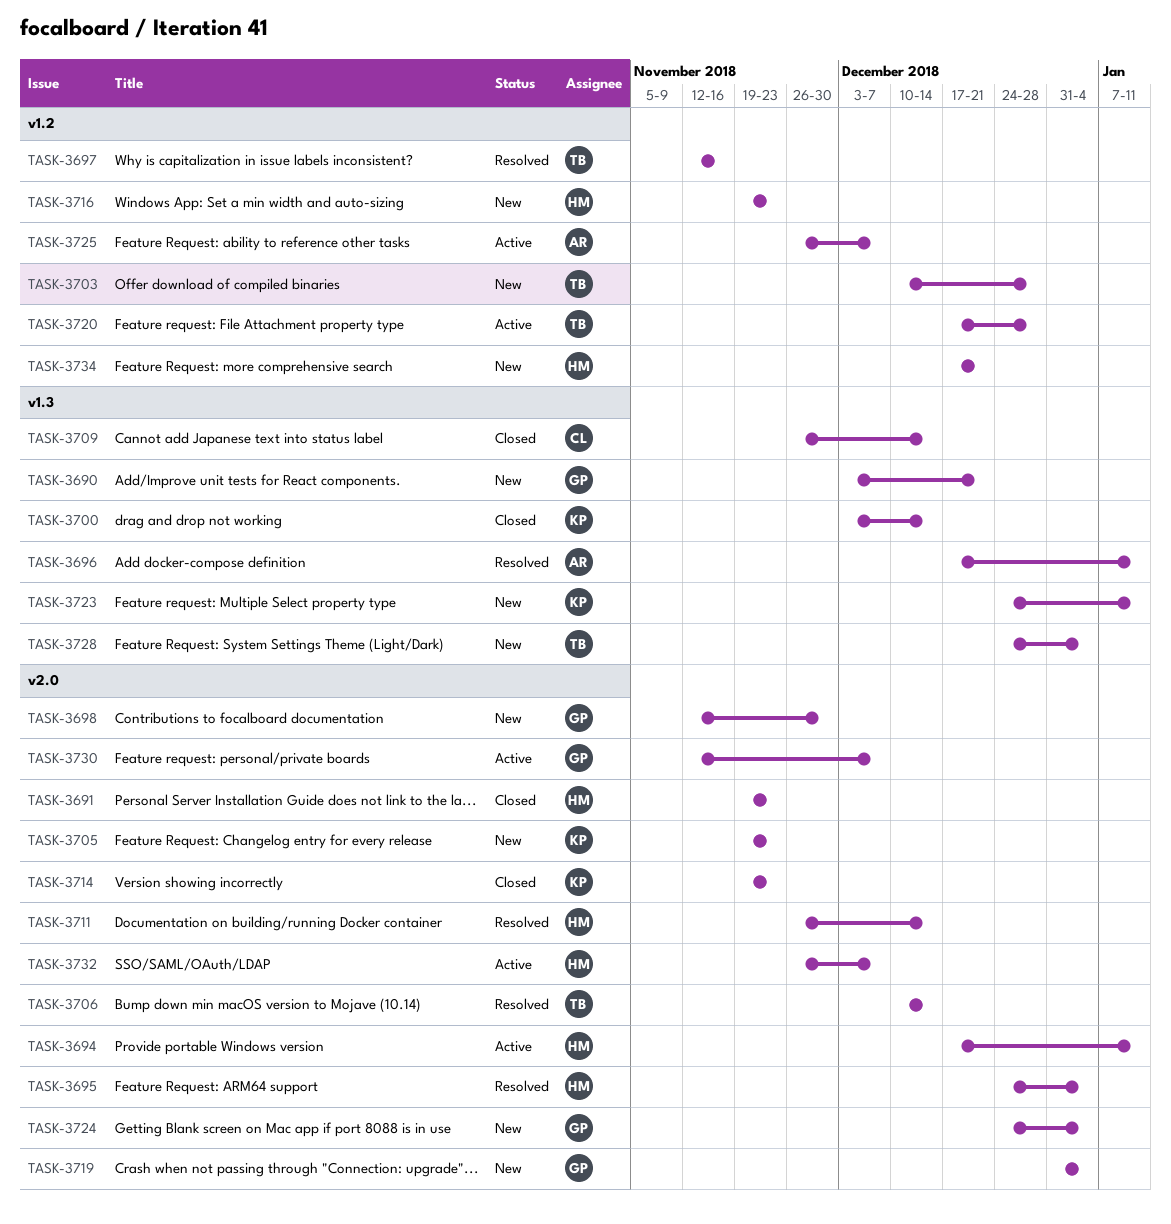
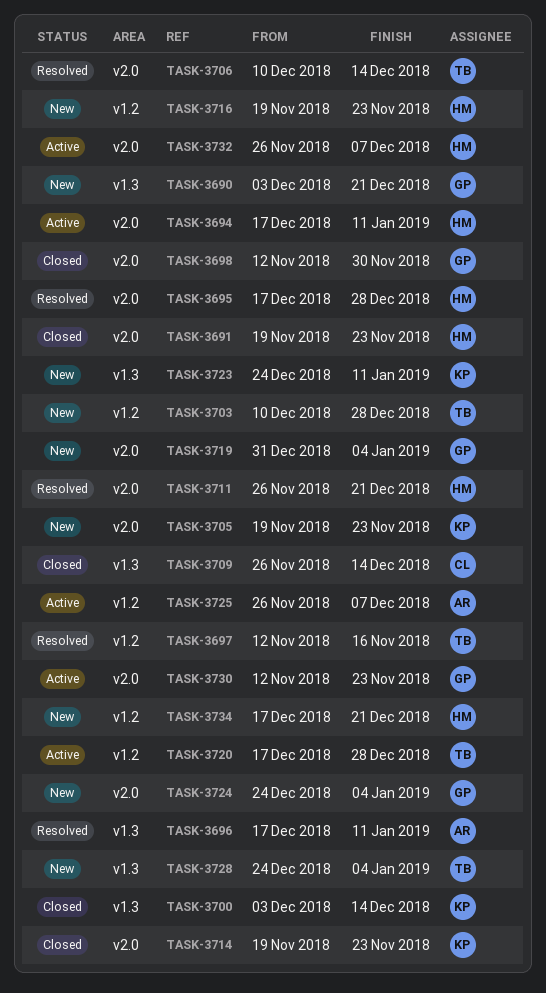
TASK-3695, start: Dec 24 -> Dec 17
TASK-3695, due: Jan 4 -> Dec 28
TASK-3698, status: New -> Closed
TASK-3711, due: Dec 14 -> Dec 21
TASK-3730, due: Dec 7 -> Nov 23

